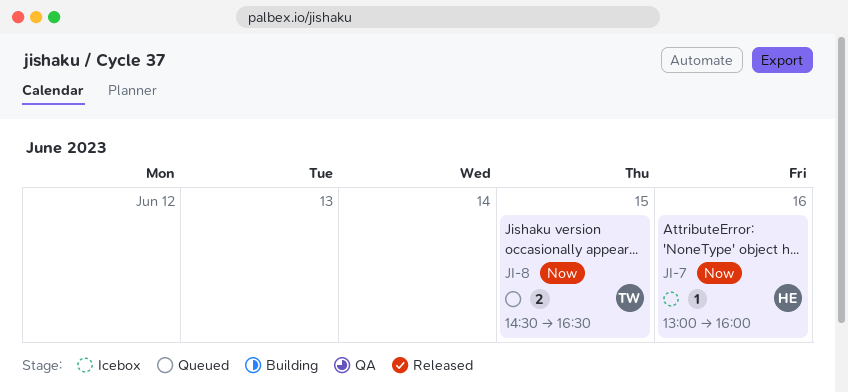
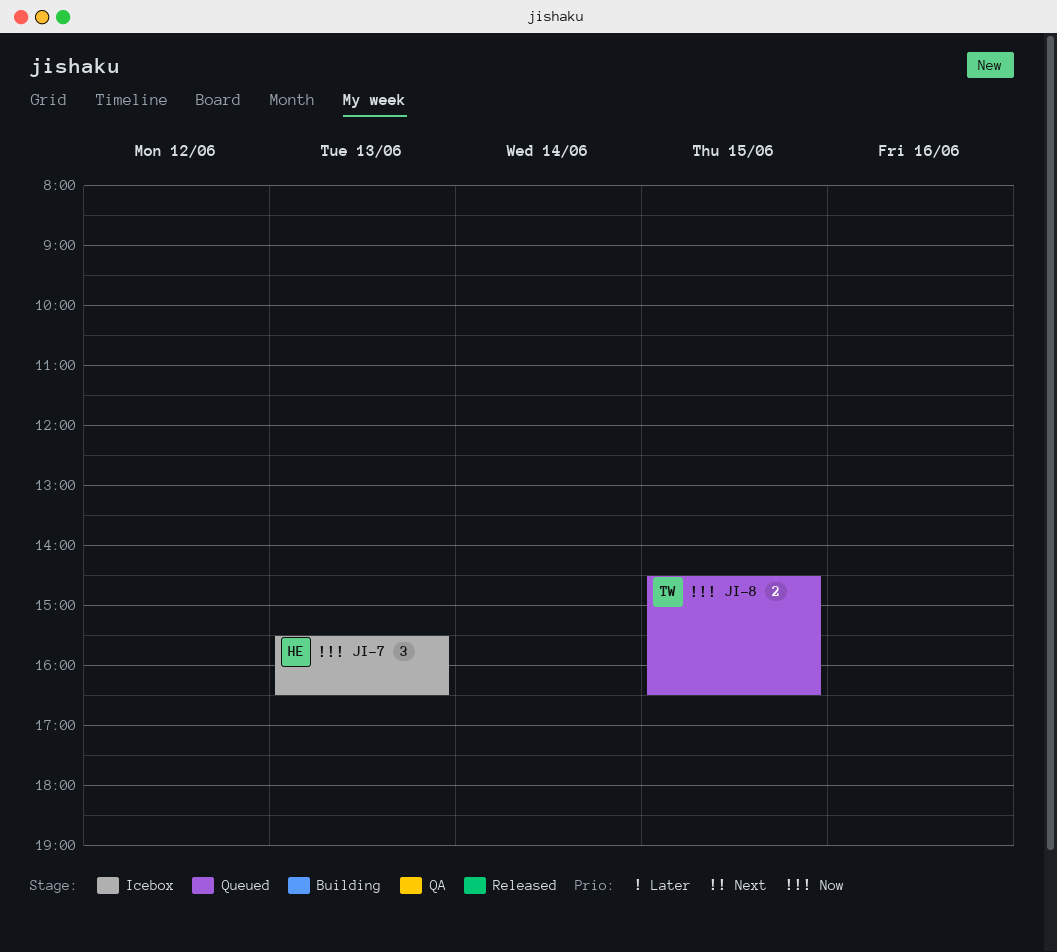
JI-7, estimate: 1 -> 3
JI-7, day: Jun 16 -> Jun 13
JI-7, begins: 13:00 -> 15:30
JI-7, ends: 16:00 -> 16:30

